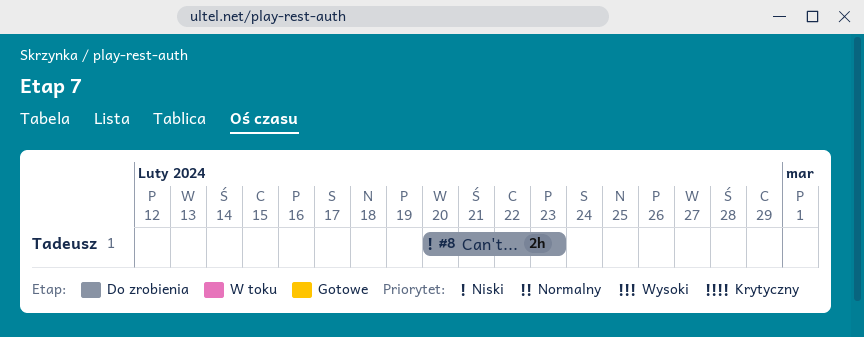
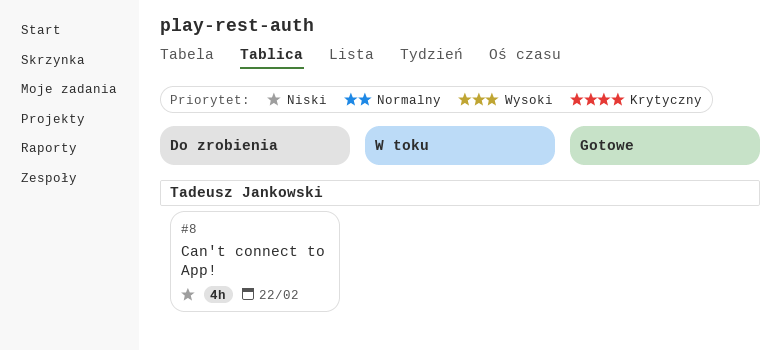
#8, estimate: 2h -> 4h
#8, due: Feb 23 -> Feb 22

